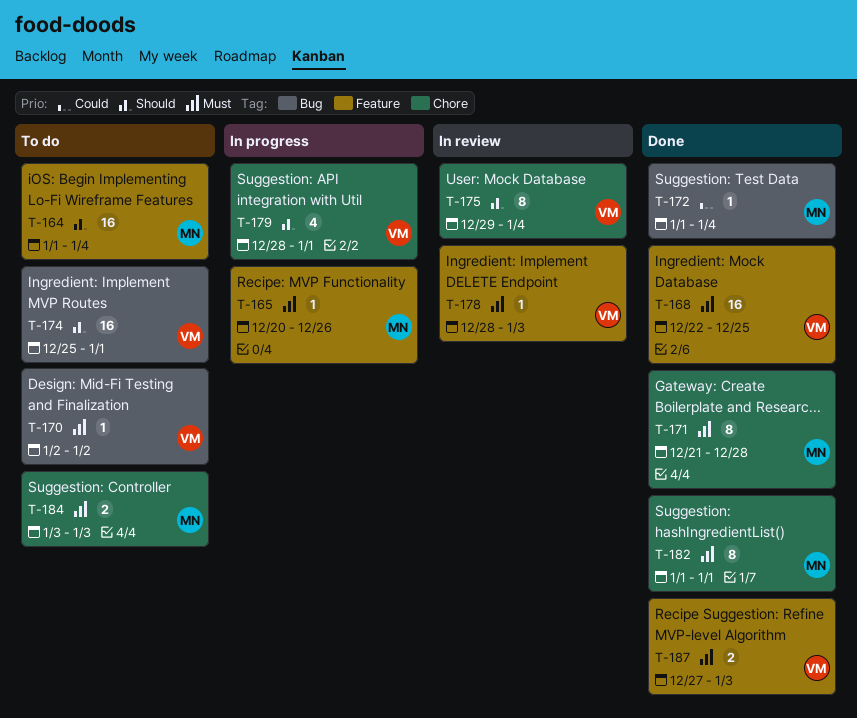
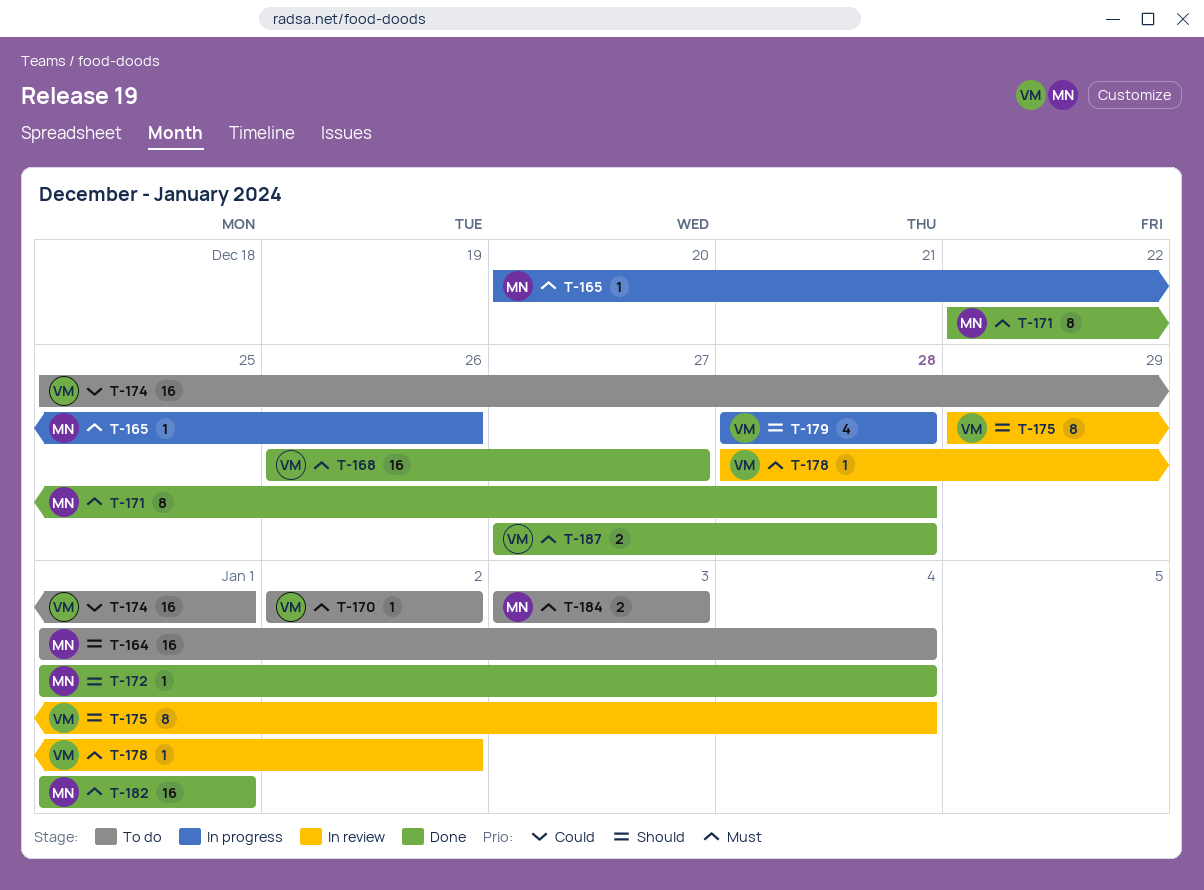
T-168, start: Dec 22 -> Dec 26
T-168, due: Dec 25 -> Dec 27
T-171, start: Dec 21 -> Dec 22
T-172, priority: Could -> Should
T-174, priority: Should -> Could
T-178, due: Jan 3 -> Jan 2
T-179, due: Jan 1 -> Dec 28
T-182, estimate: 8 -> 16
T-187, due: Jan 3 -> Dec 28

